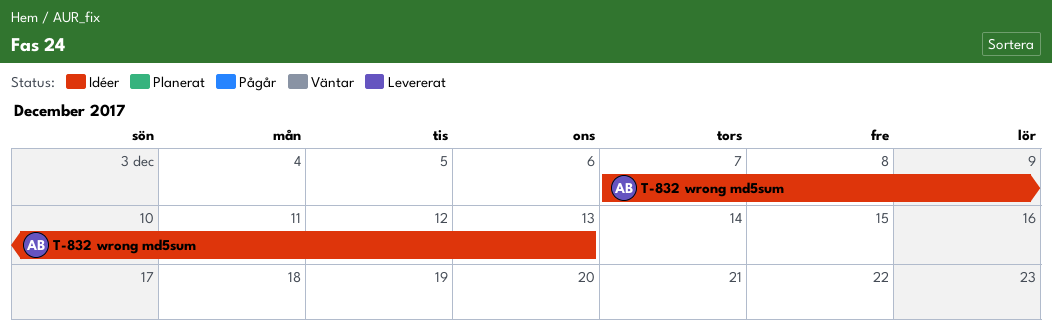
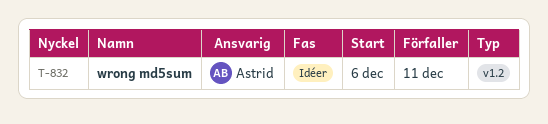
T-832, start: Dec 7 -> Dec 6
T-832, due: Dec 13 -> Dec 11

